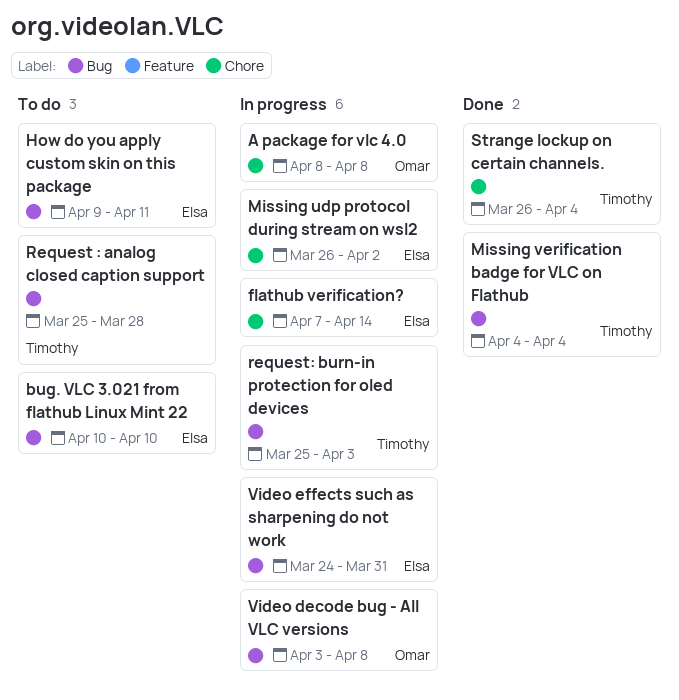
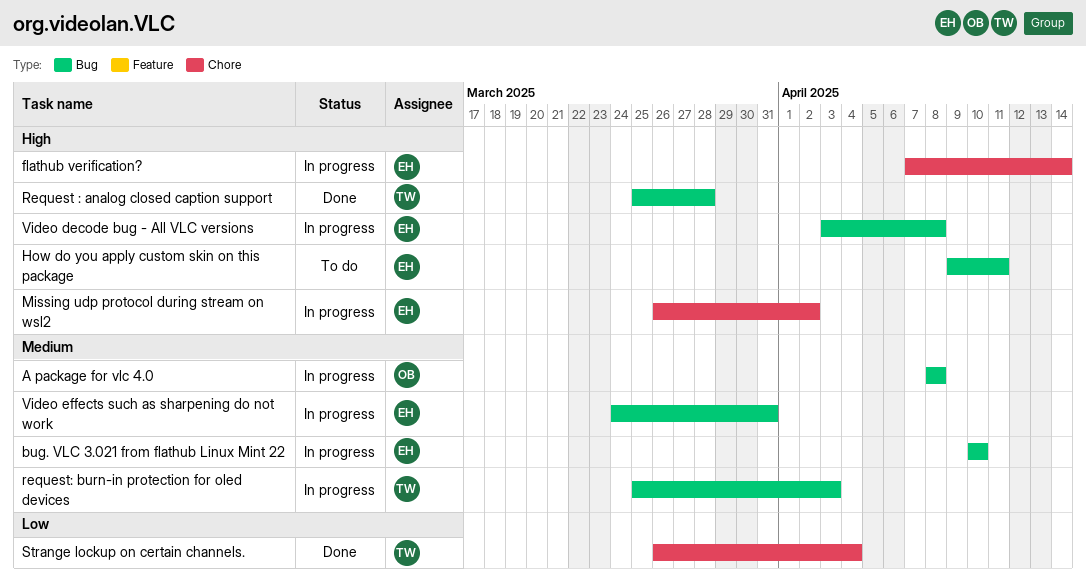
A package for vlc 4.0, label: Chore -> Bug
bug. VLC 3.021 from flathub Linux Mint 22, status: To do -> In progress
Missing verification badge for VLC on Flathub: present -> none
Request : analog closed caption support, status: To do -> Done
Video decode bug - All VLC versions, owner: Omar -> Elsa

